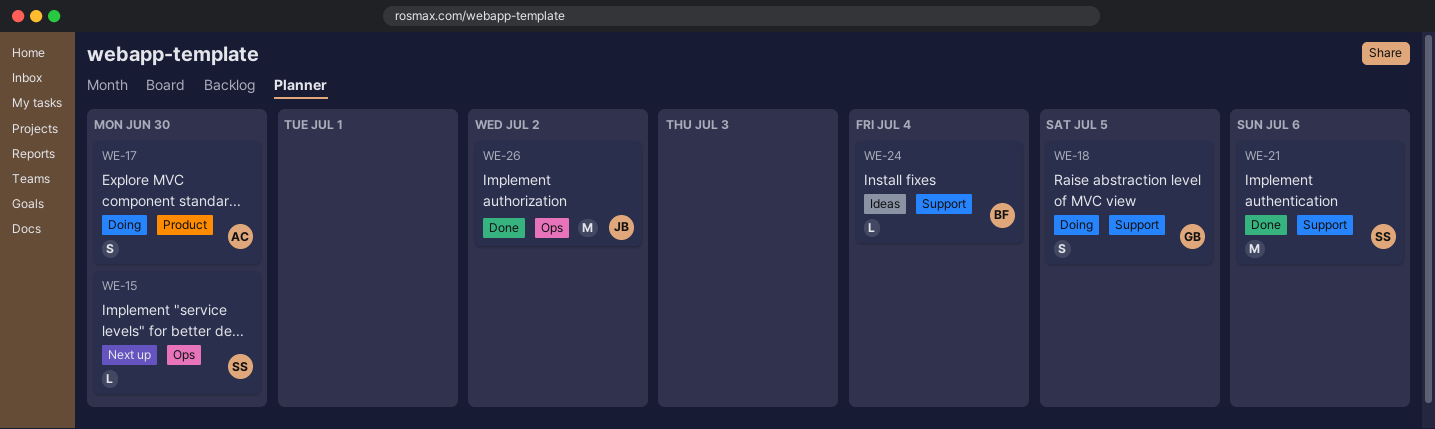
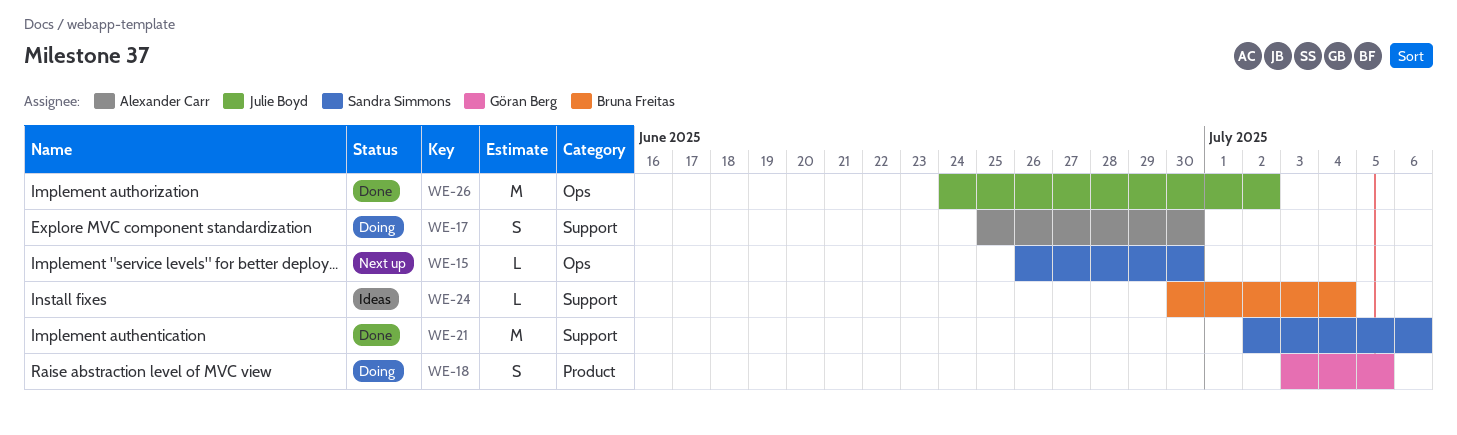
WE-17, label: Product -> Support
WE-18, label: Support -> Product

